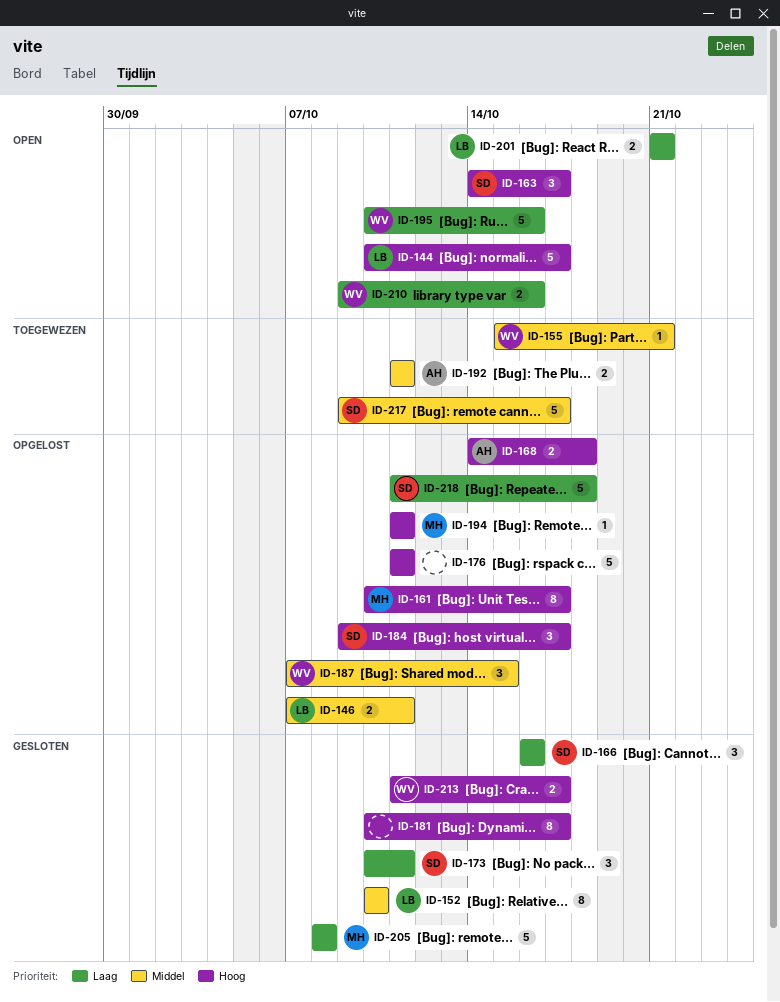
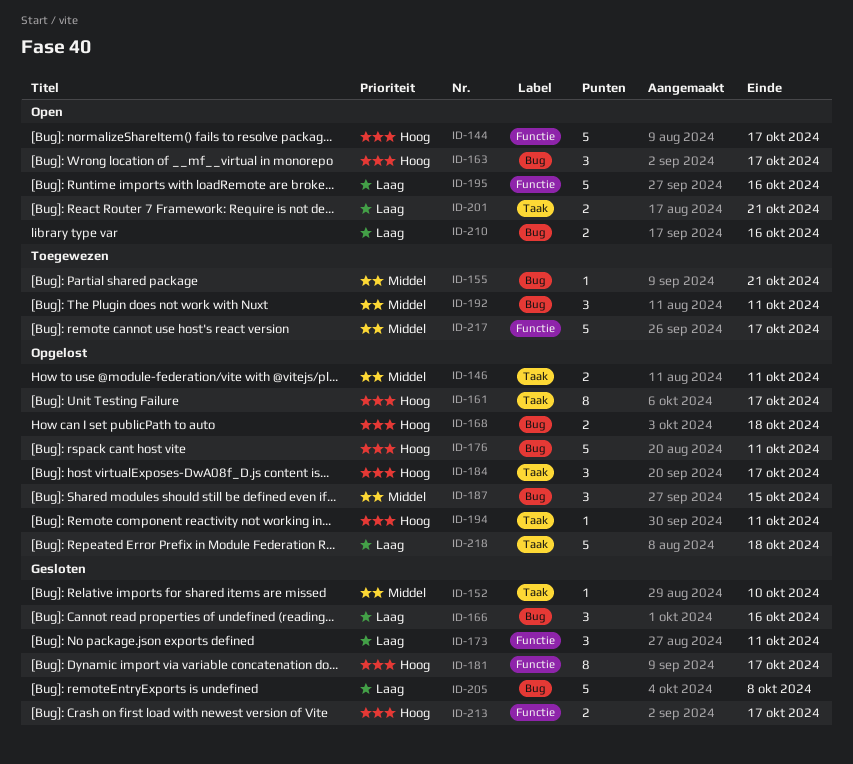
ID-152, estimate: 8 -> 1
ID-192, estimate: 2 -> 3

